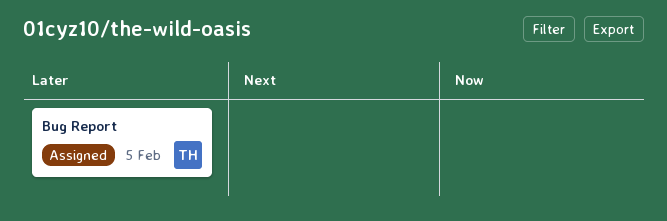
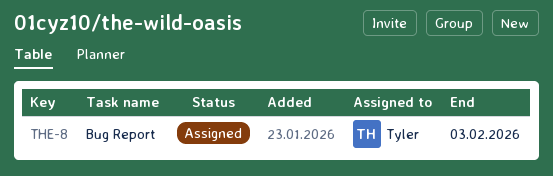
Bug Report, due: Feb 5 -> Feb 3

